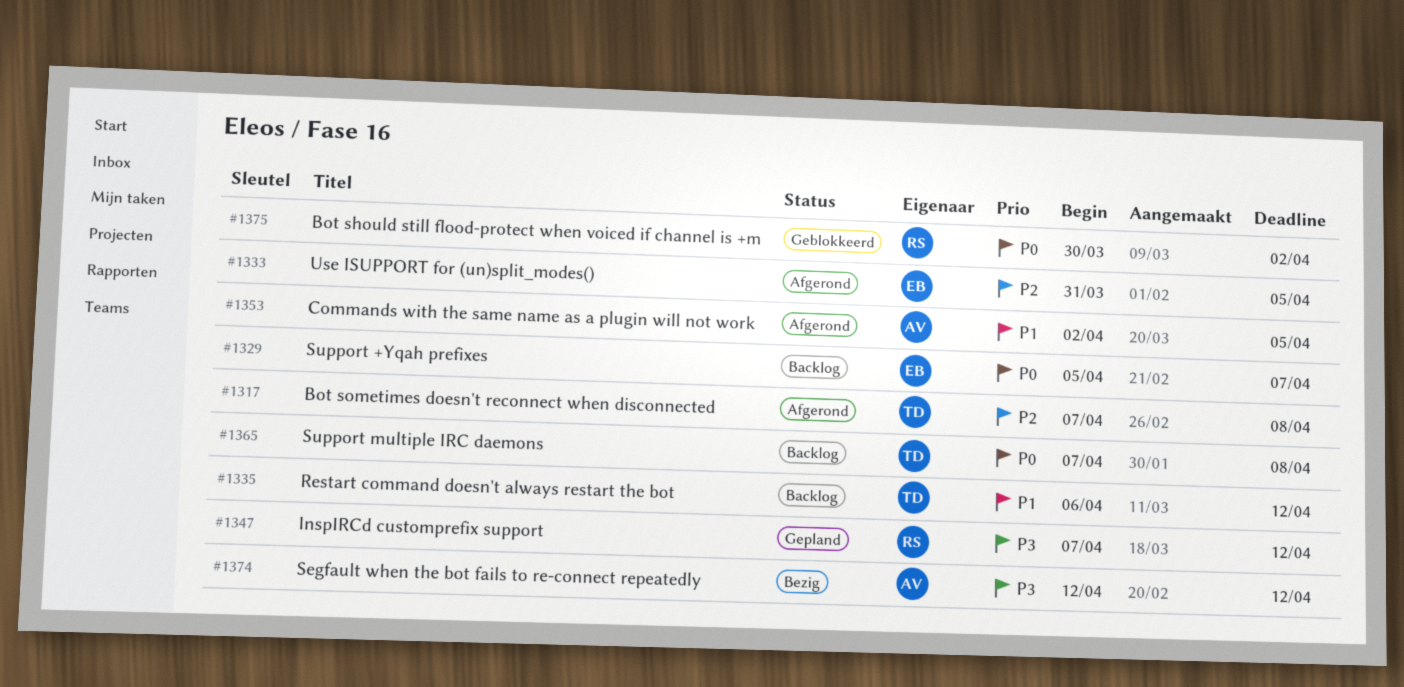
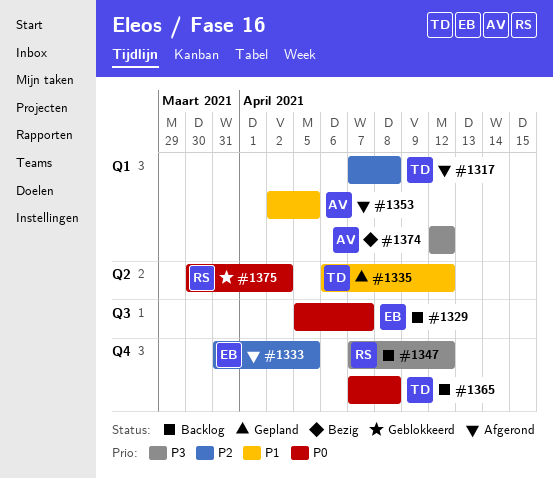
#1335, status: Backlog -> Gepland
#1347, status: Gepland -> Backlog

